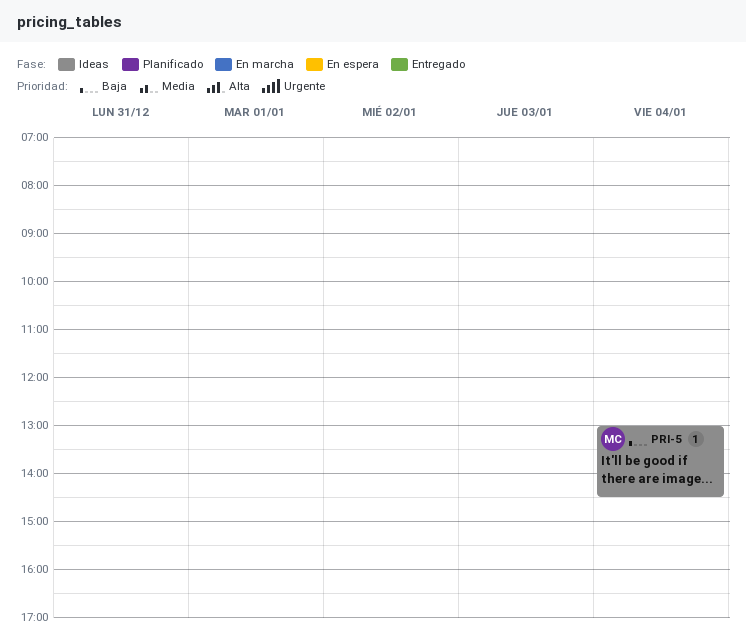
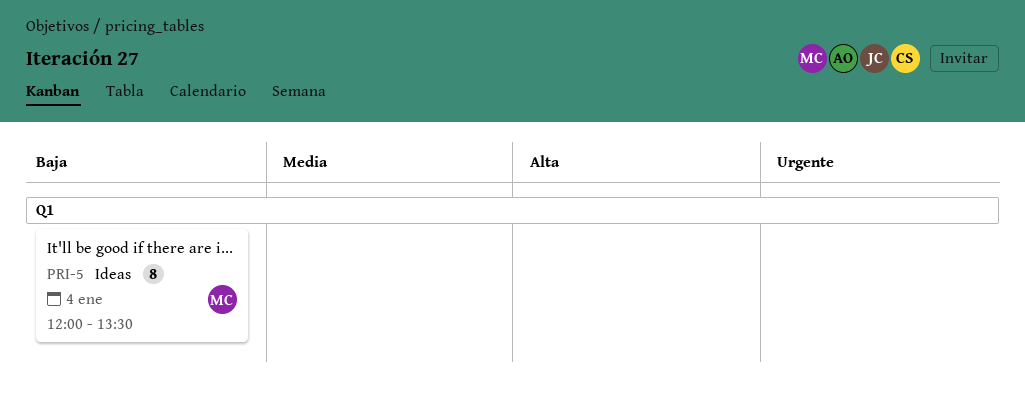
PRI-5, estimate: 1 -> 8
PRI-5, begins: 13:00 -> 12:00
PRI-5, ends: 14:30 -> 13:30

